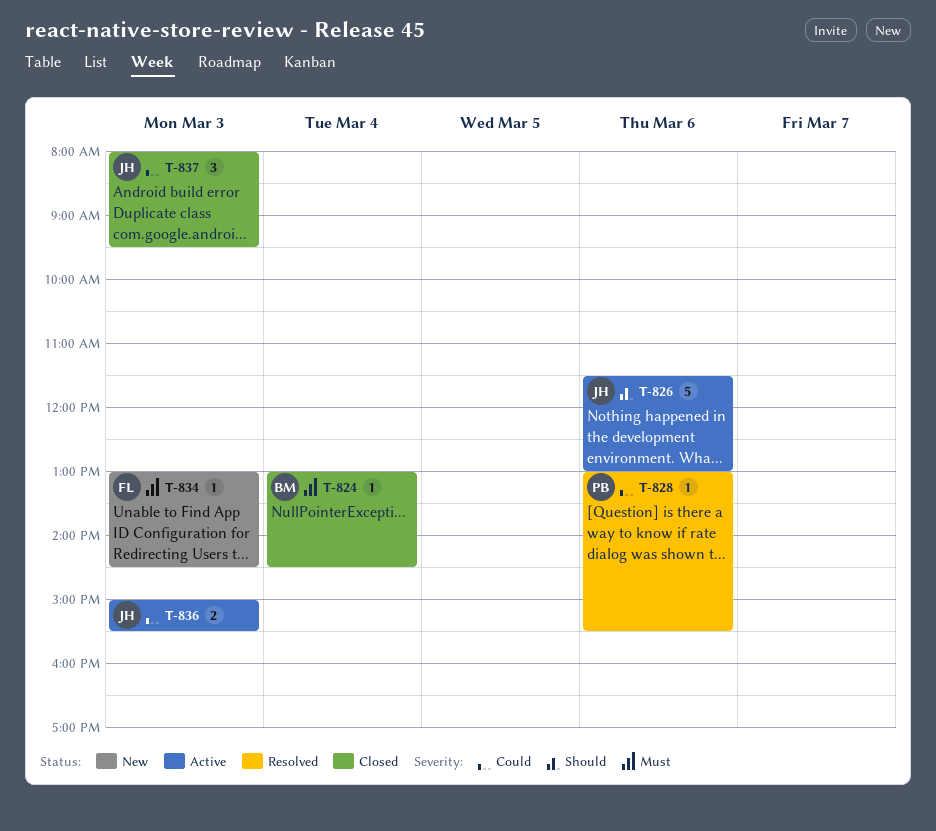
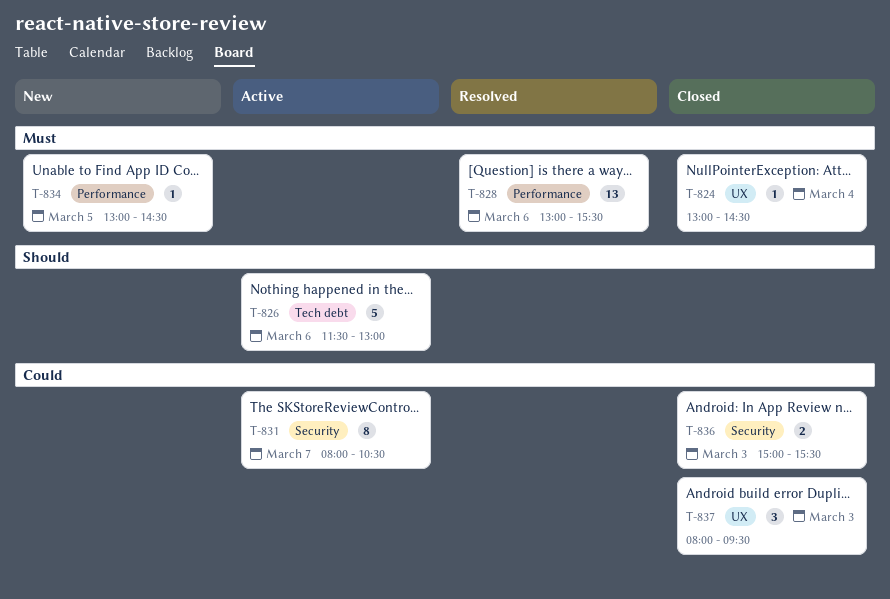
T-828, priority: Could -> Must
T-828, estimate: 1 -> 13
T-831: none -> present
T-834, day: Mar 3 -> Mar 5
T-836, status: Active -> Closed

